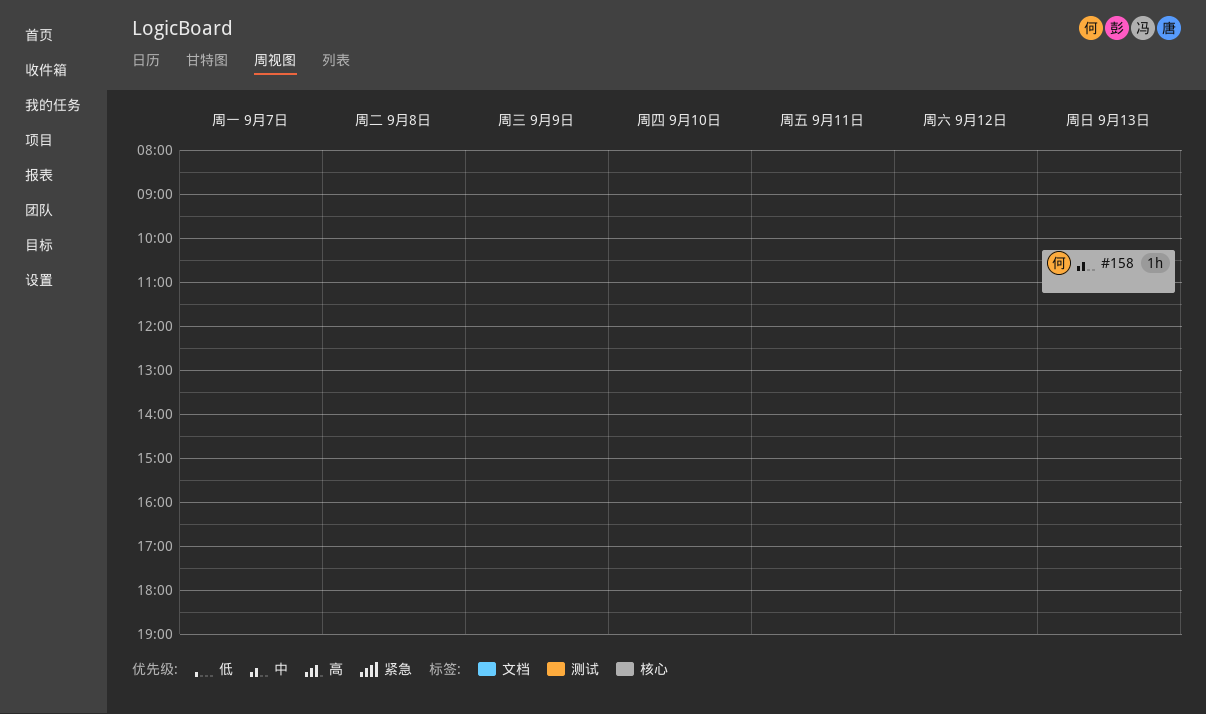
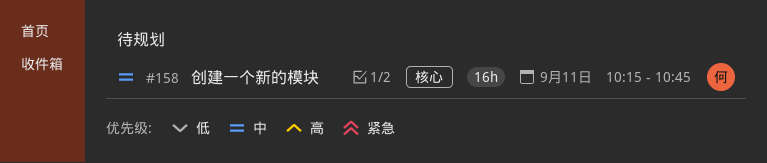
#158, estimate: 1h -> 16h
#158, day: Sep 13 -> Sep 11
#158, ends: 11:15 -> 10:45

